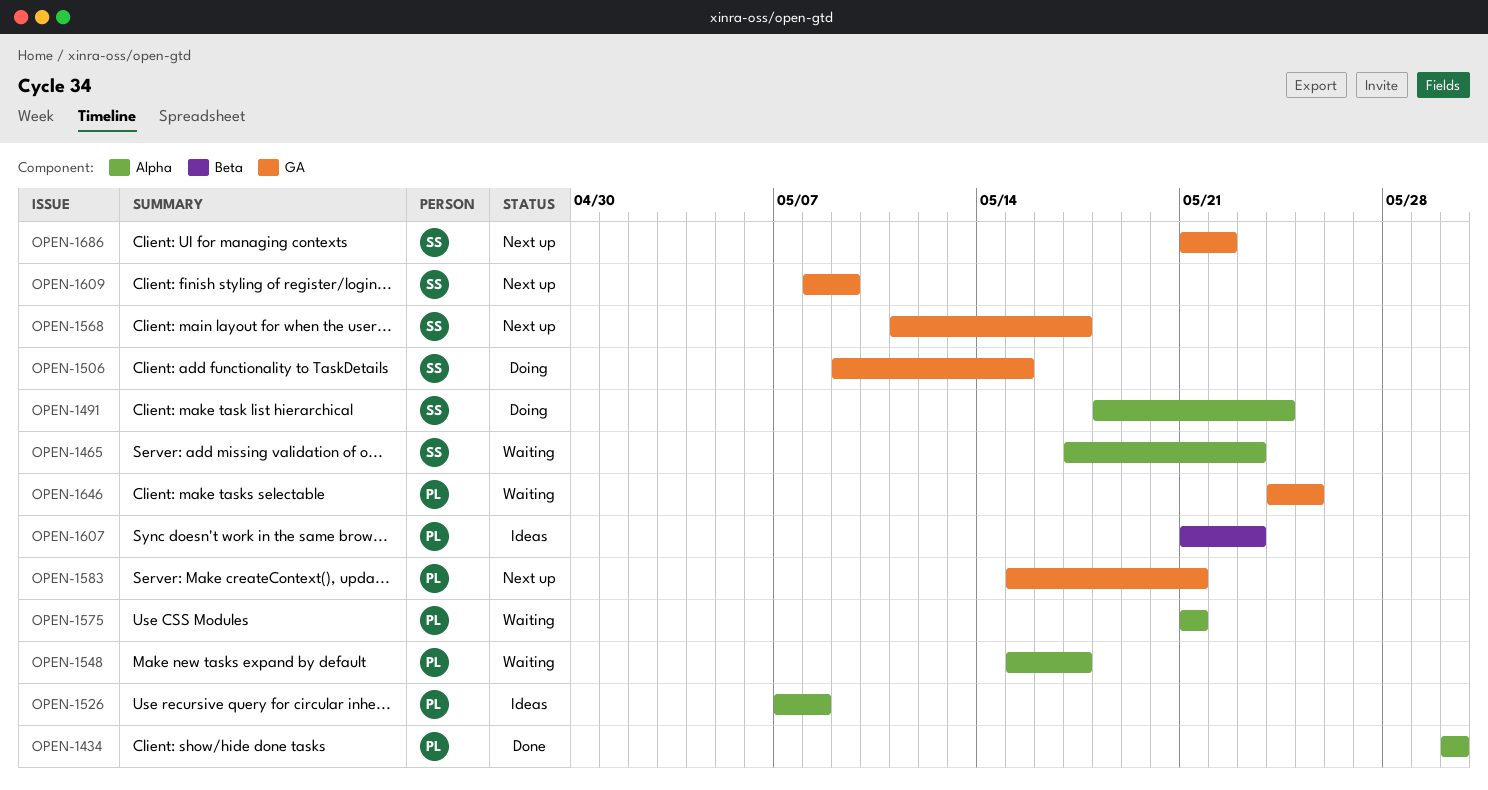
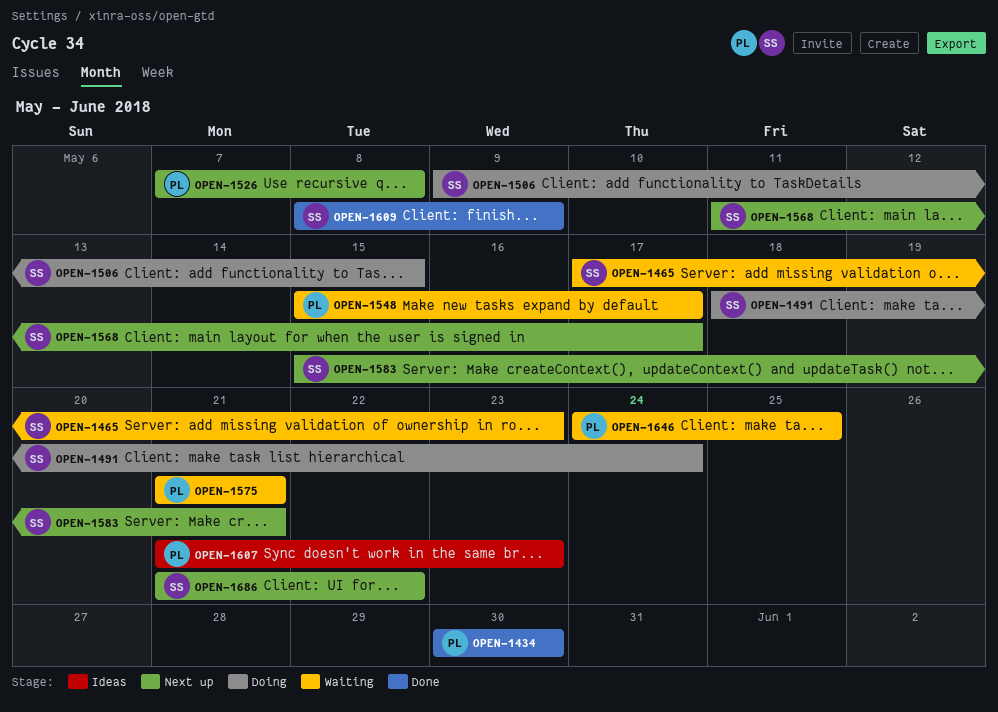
OPEN-1526, status: Ideas -> Next up
OPEN-1583, owner: PL -> SS
OPEN-1609, status: Next up -> Done

